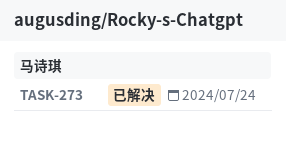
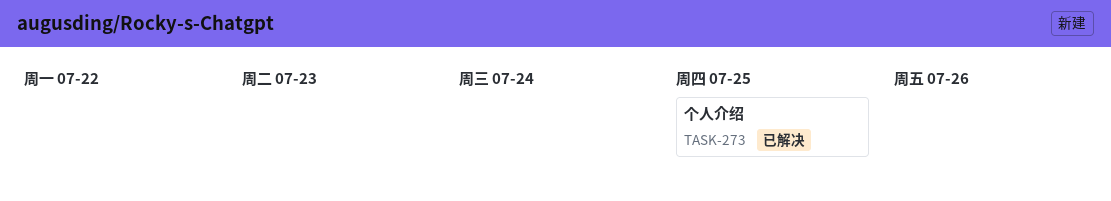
TASK-273, due: Jul 24 -> Jul 25

